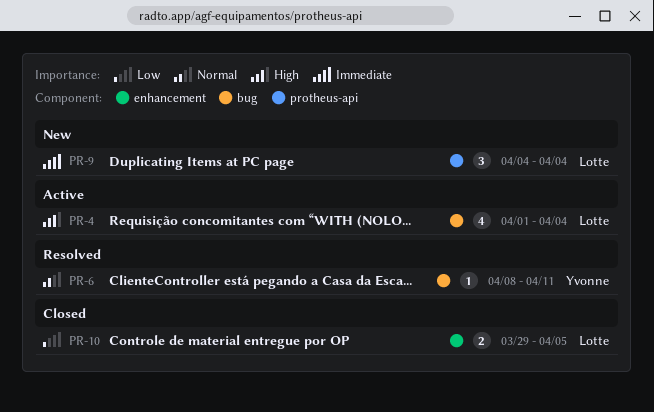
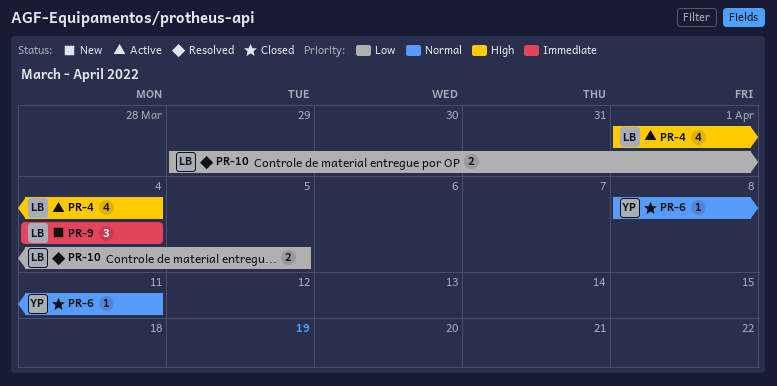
PR-6, status: Resolved -> Closed
PR-10, status: Closed -> Resolved

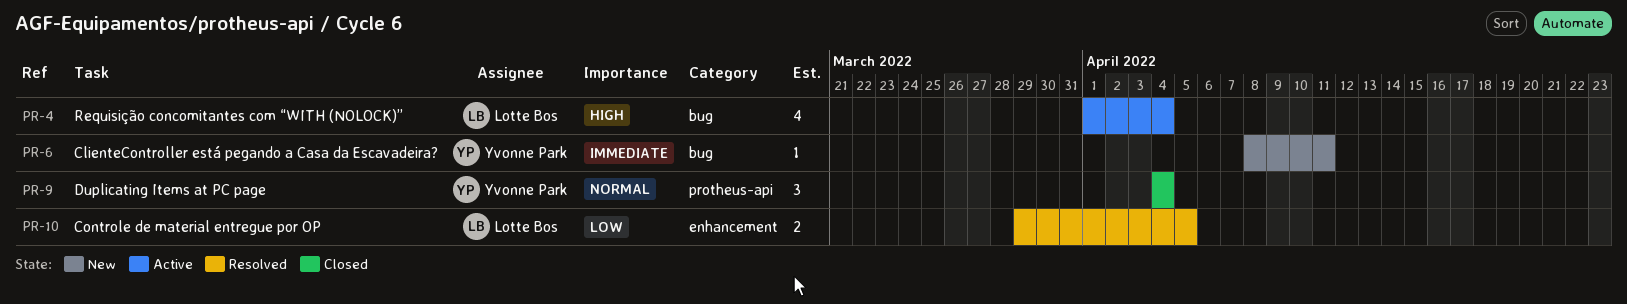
PR-6, status: Closed -> New
PR-6, priority: Normal -> Immediate
PR-9, status: New -> Closed
PR-9, owner: Lotte Bos -> Yvonne Park
PR-9, priority: Immediate -> Normal

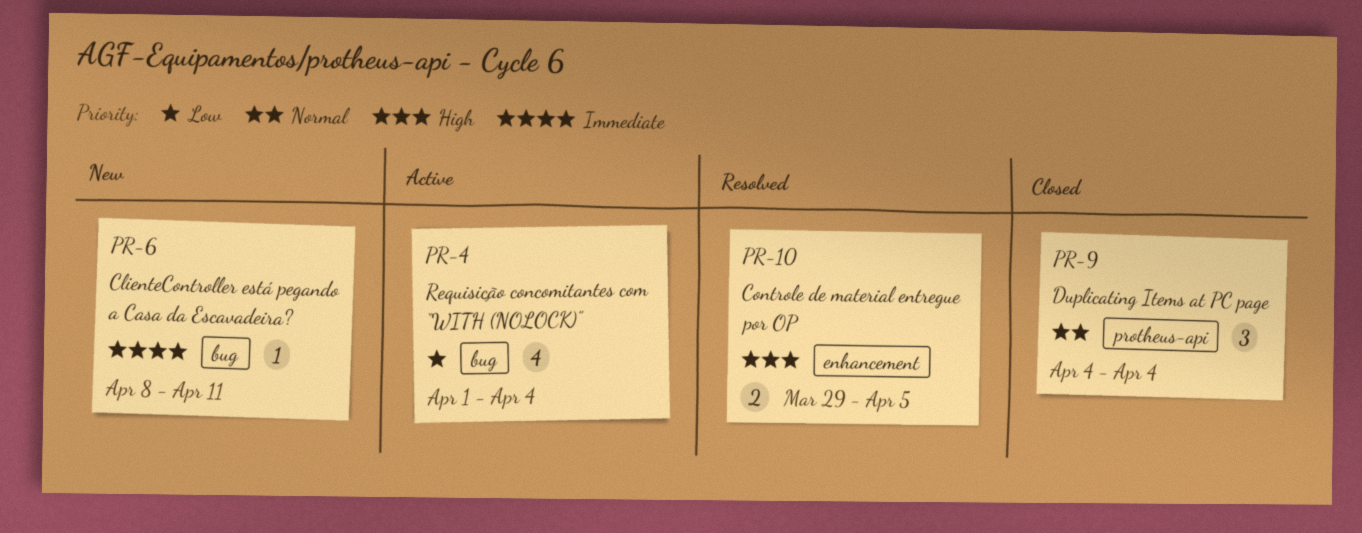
PR-4, priority: High -> Low
PR-10, priority: Low -> High

